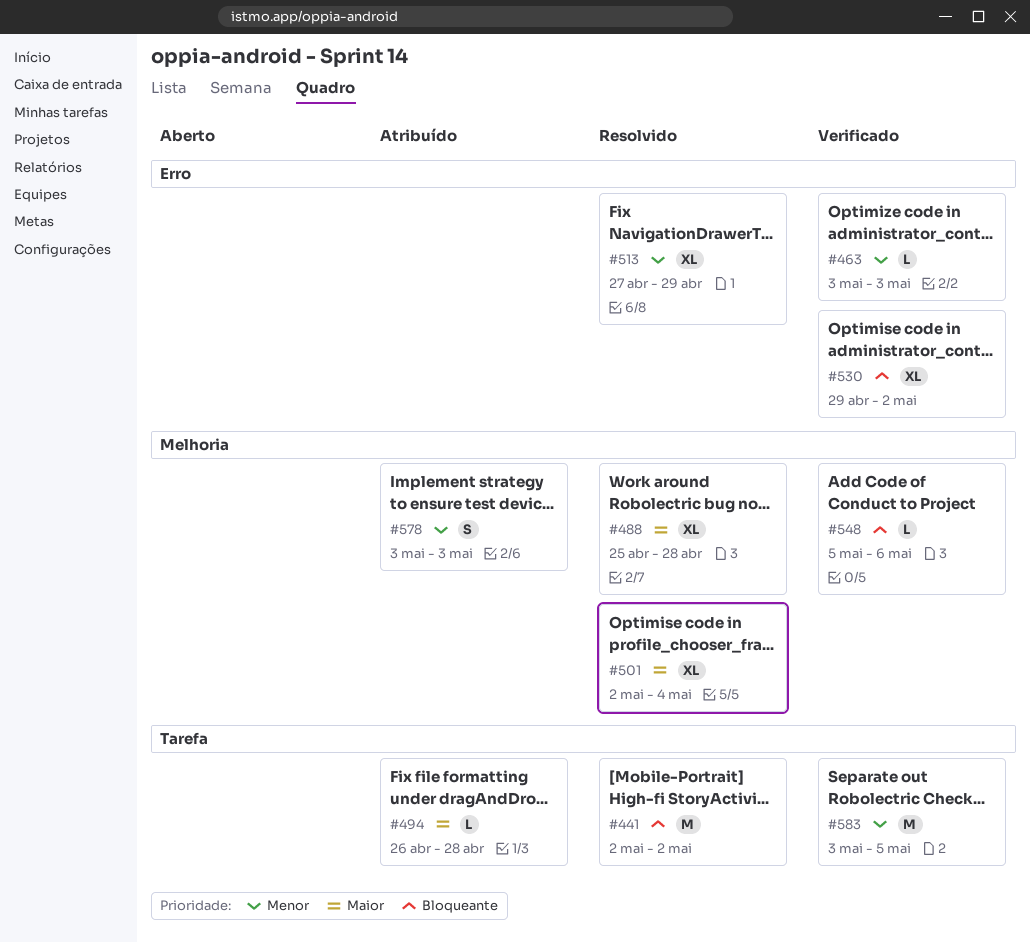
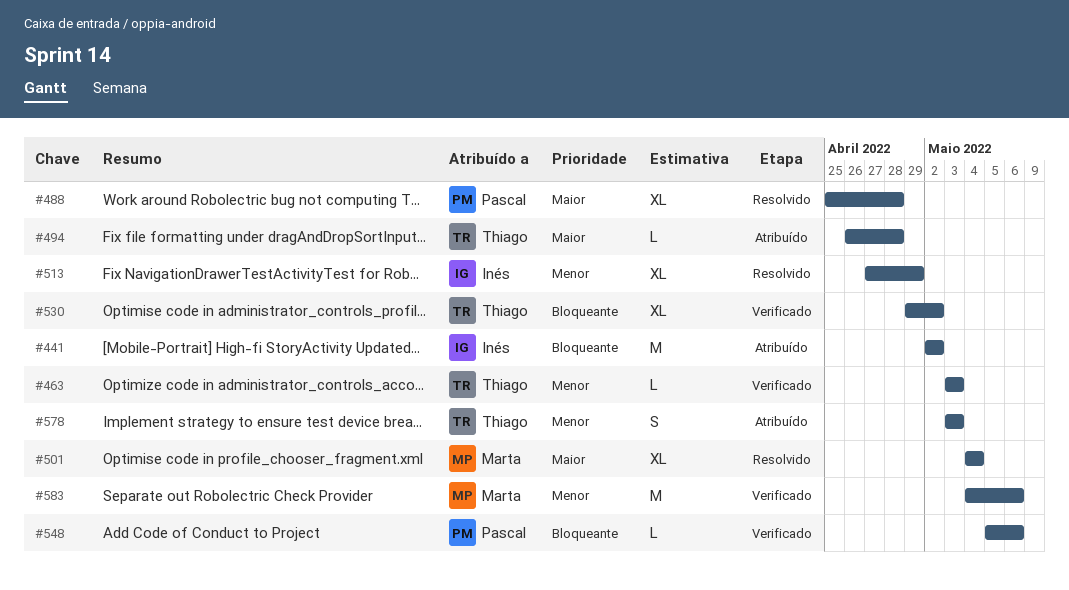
#441, status: Resolvido -> Atribuído
#501, start: May 2 -> May 4
#583, start: May 3 -> May 4
#583, due: May 5 -> May 6

